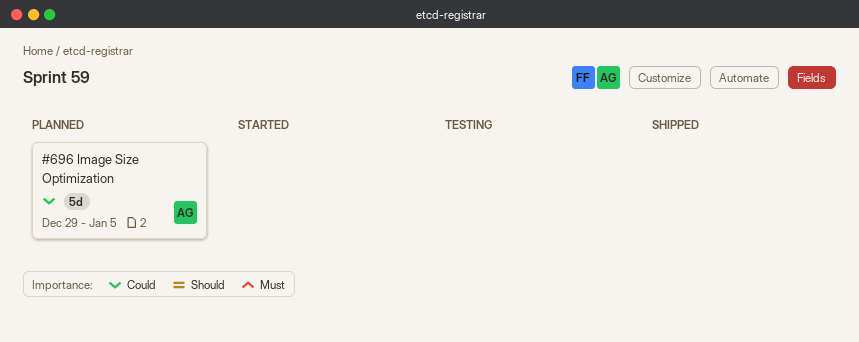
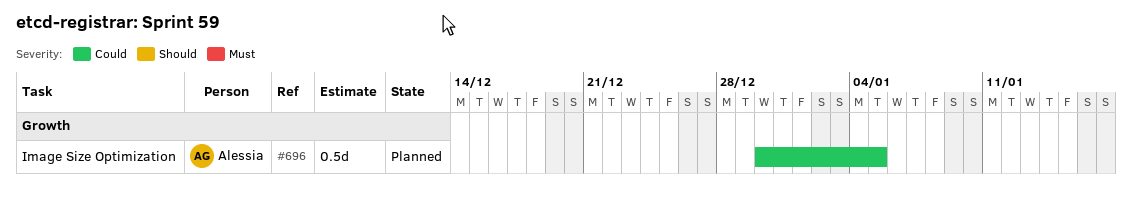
#696, estimate: 5d -> 0.5d
#696, start: Dec 29 -> Dec 30

